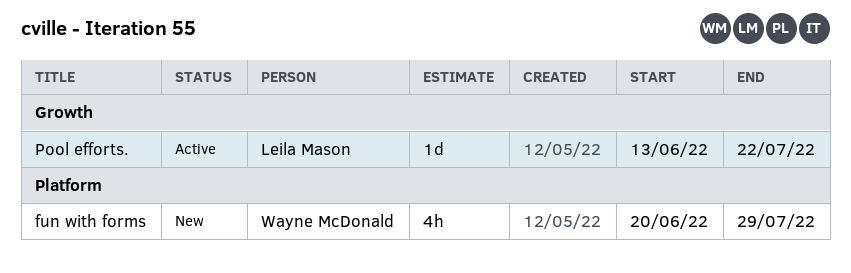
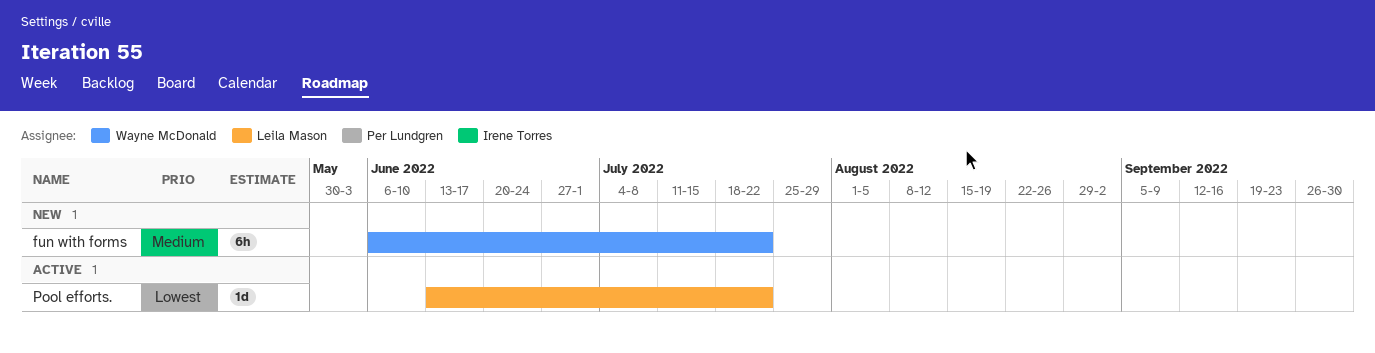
fun with forms, estimate: 4h -> 6h
fun with forms, start: Jun 20 -> Jun 6
fun with forms, due: Jul 29 -> Jul 22

